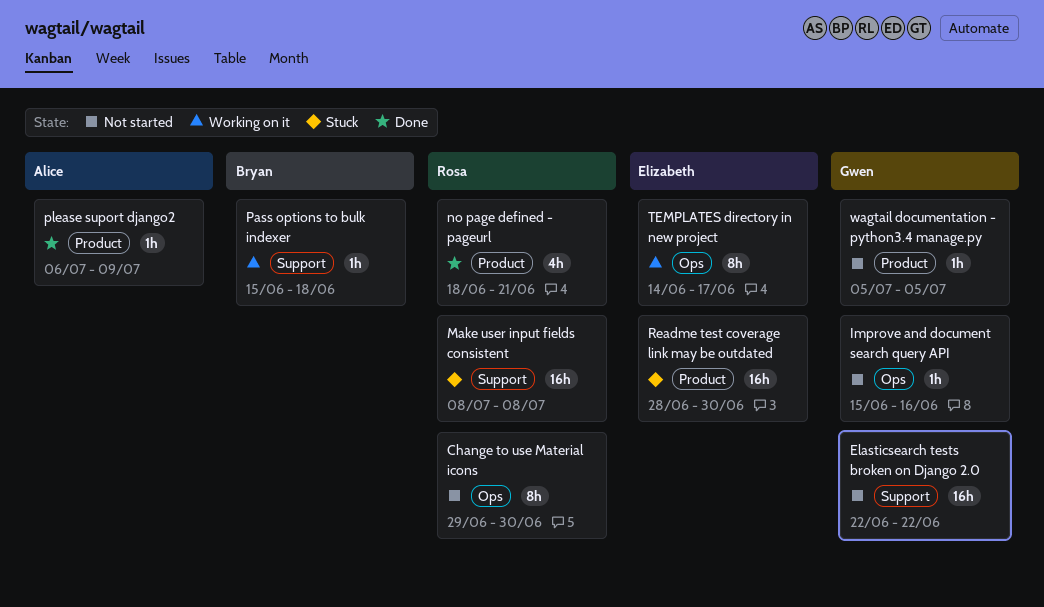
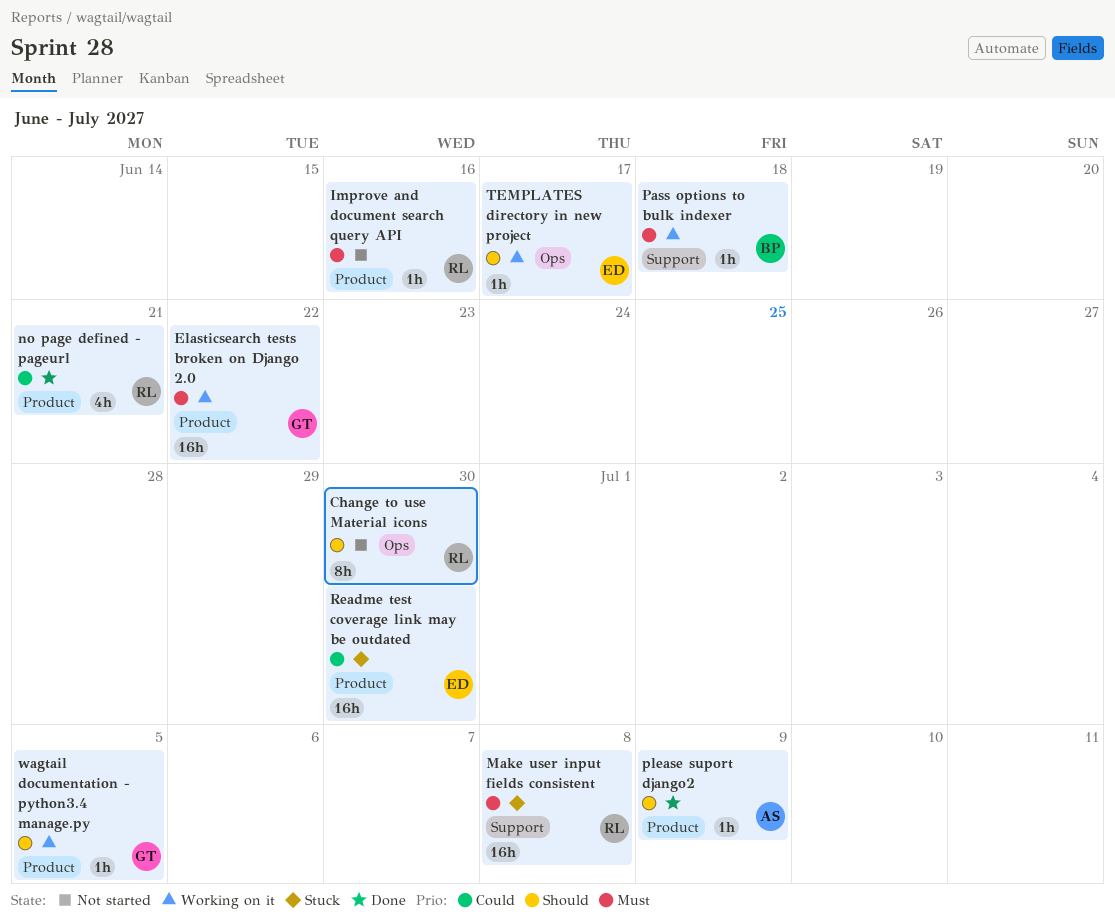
Elasticsearch tests broken on Django 2.0, status: Not started -> Working on it
Elasticsearch tests broken on Django 2.0, label: Support -> Product
Improve and document search query API, owner: Gwen -> Rosa
Improve and document search query API, label: Ops -> Product
TEMPLATES directory in new project, estimate: 8h -> 1h
wagtail documentation - python3.4 manage.py, status: Not started -> Working on it

